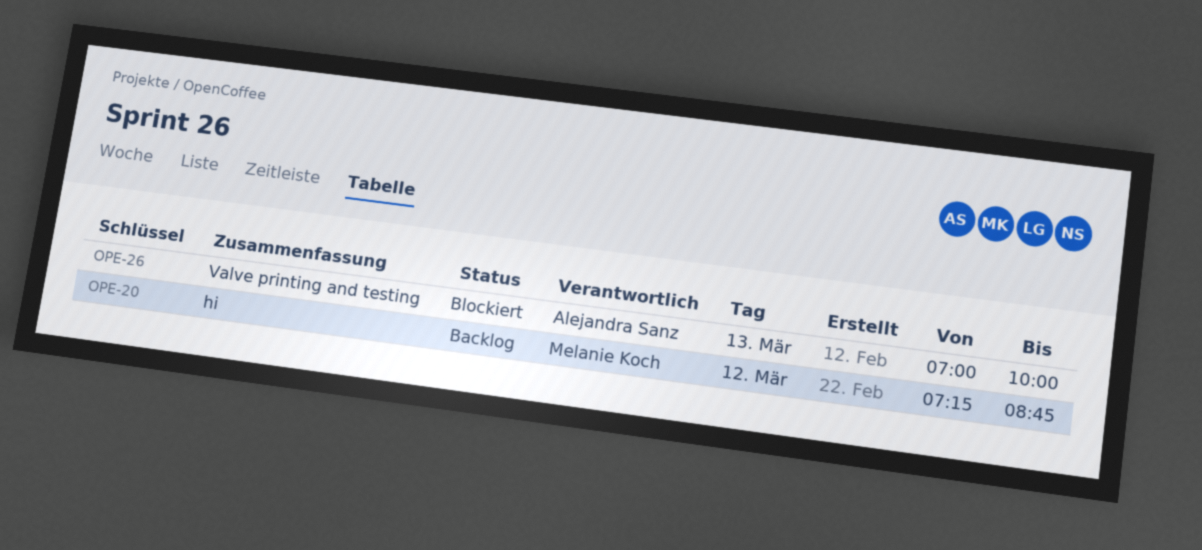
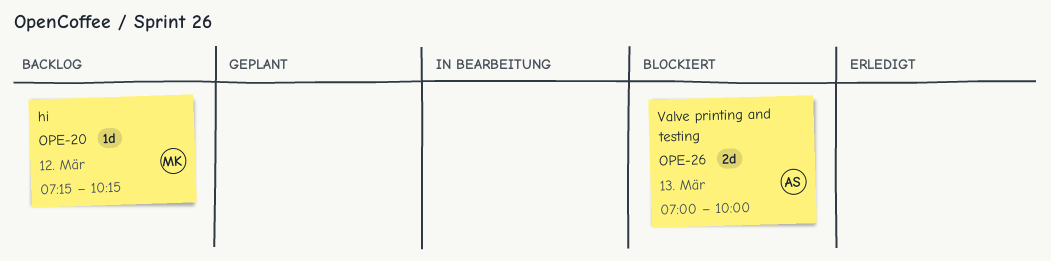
OPE-20, ends: 08:45 -> 10:15

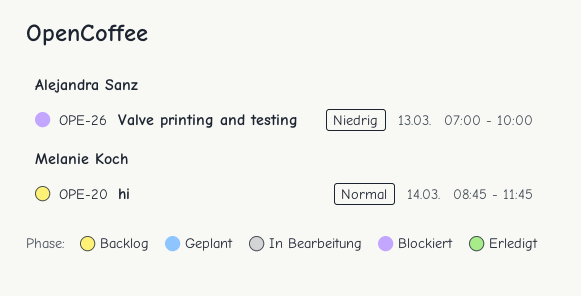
OPE-20, day: Mar 12 -> Mar 14
OPE-20, begins: 07:15 -> 08:45
OPE-20, ends: 10:15 -> 11:45

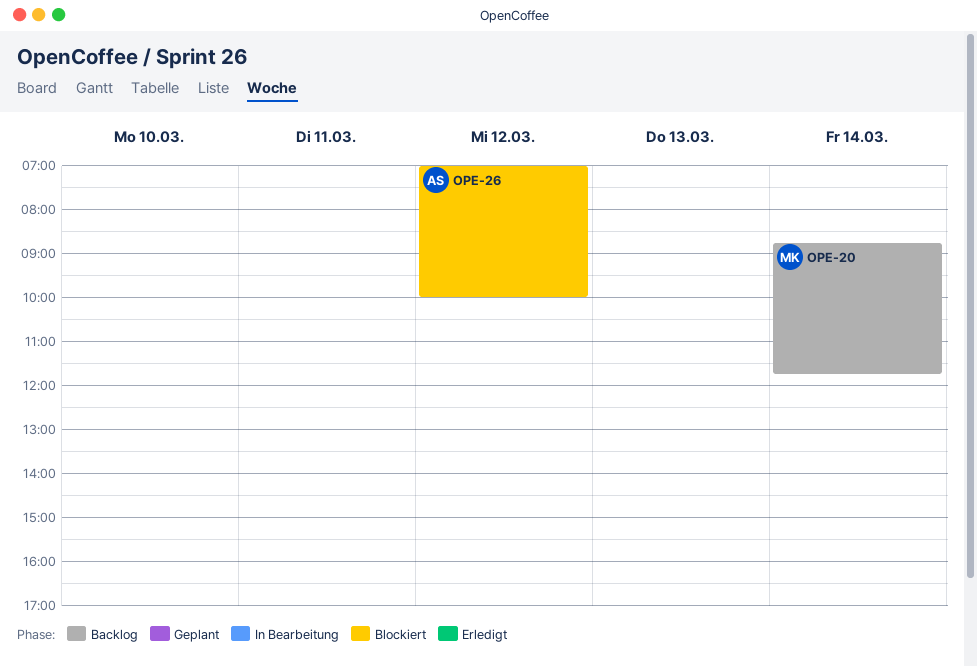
OPE-26, day: Mar 13 -> Mar 12

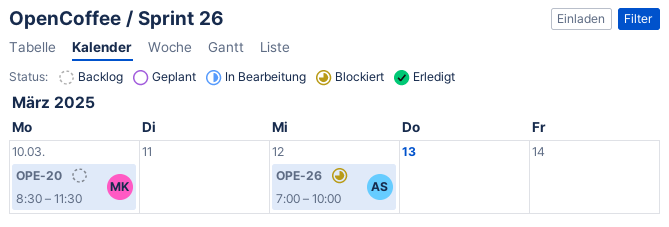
OPE-20, day: Mar 14 -> Mar 10
OPE-20, begins: 08:45 -> 08:30
OPE-20, ends: 11:45 -> 11:30

